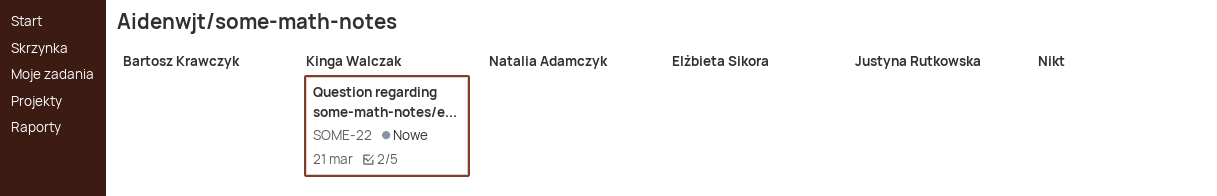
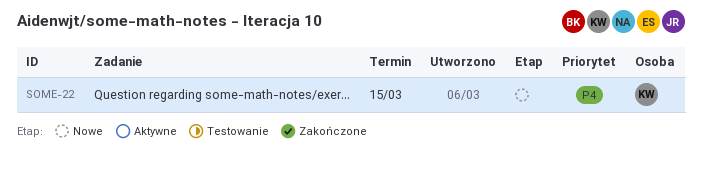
SOME-22, due: Mar 21 -> Mar 15

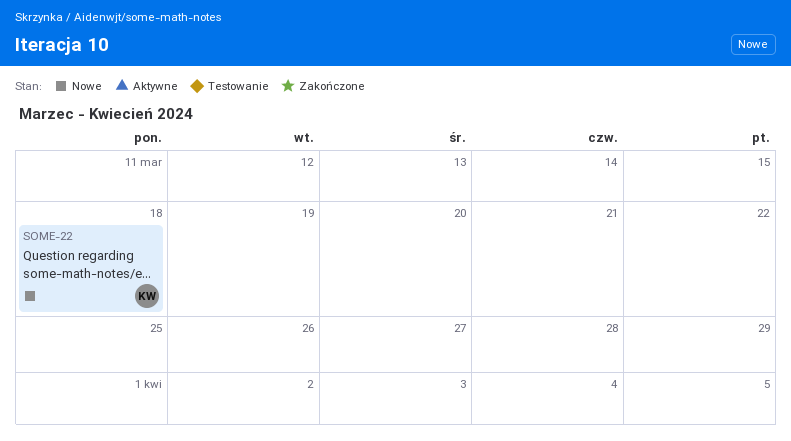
SOME-22, due: Mar 15 -> Mar 18

